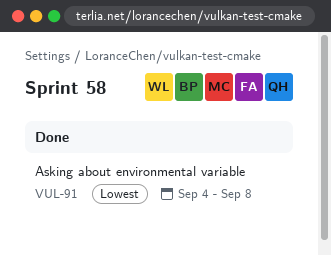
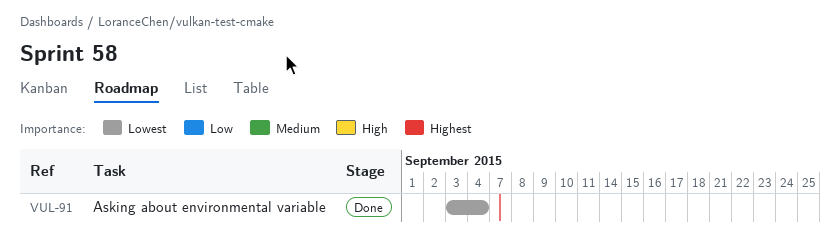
VUL-91, start: Sep 4 -> Sep 3
VUL-91, due: Sep 8 -> Sep 4

